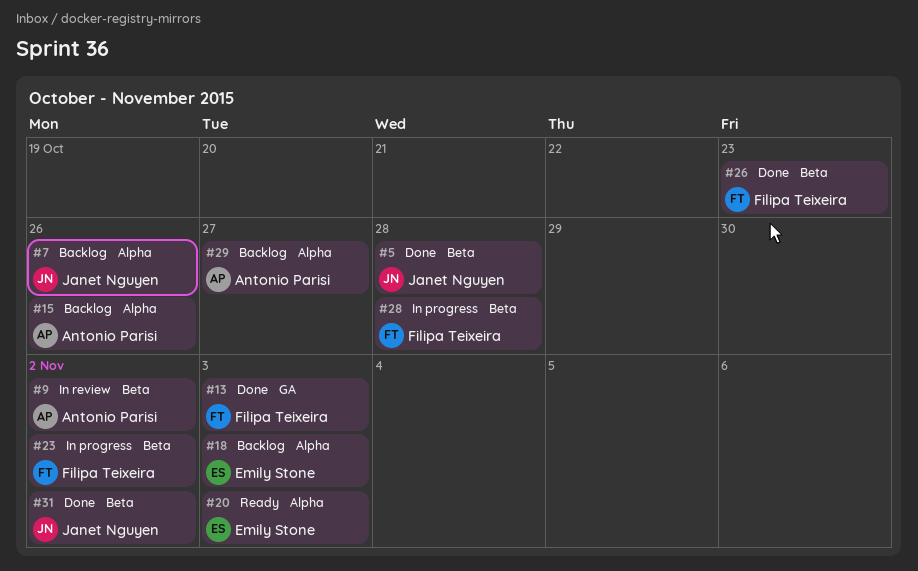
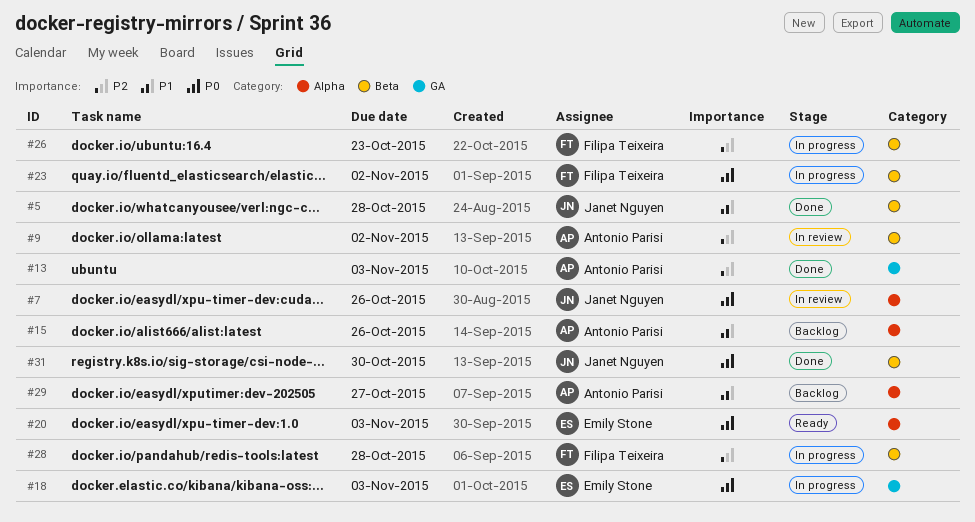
#7, status: Backlog -> In review
#13, owner: Filipa Teixeira -> Antonio Parisi
#18, status: Backlog -> In progress
#18, label: Alpha -> GA
#26, status: Done -> In progress
#31, due: Nov 2 -> Oct 30

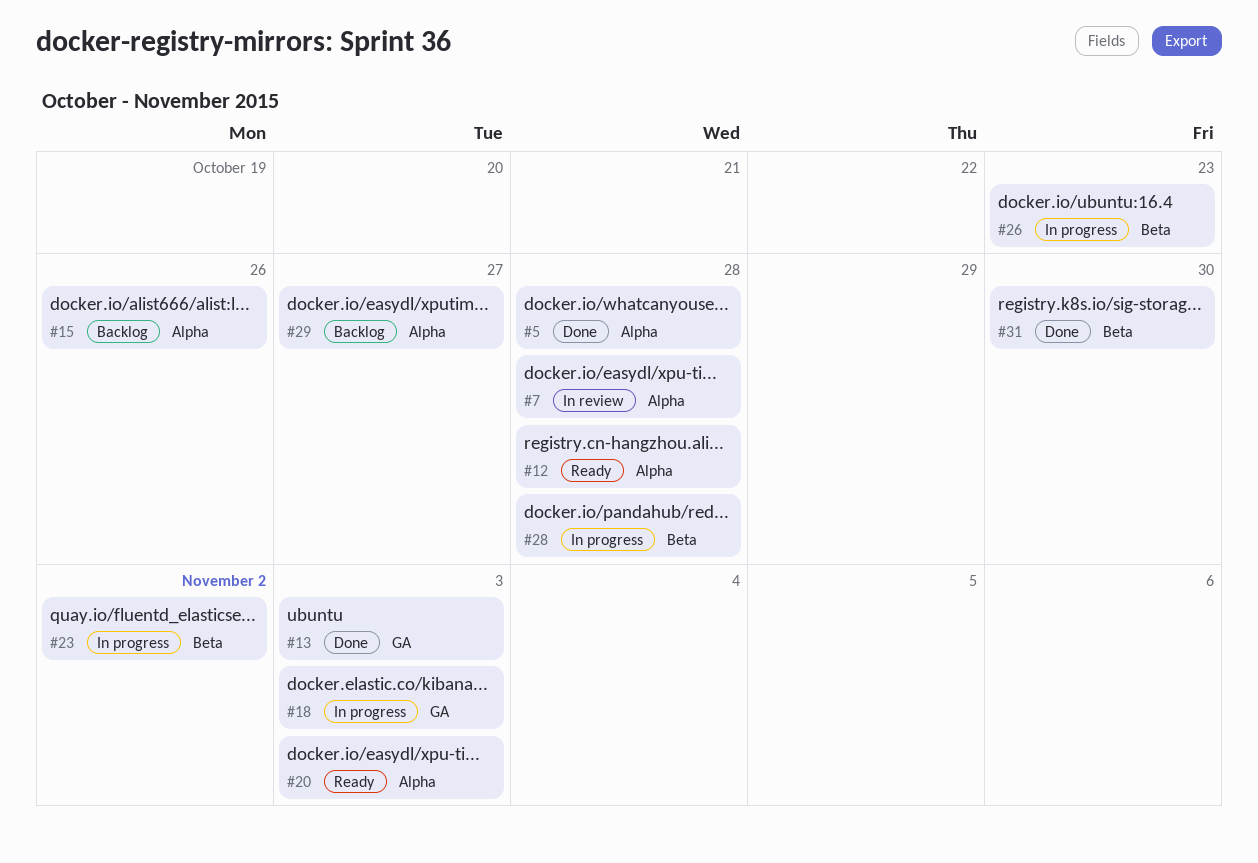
#5, label: Beta -> Alpha
#7, due: Oct 26 -> Oct 28
#9: present -> none
#12: none -> present

